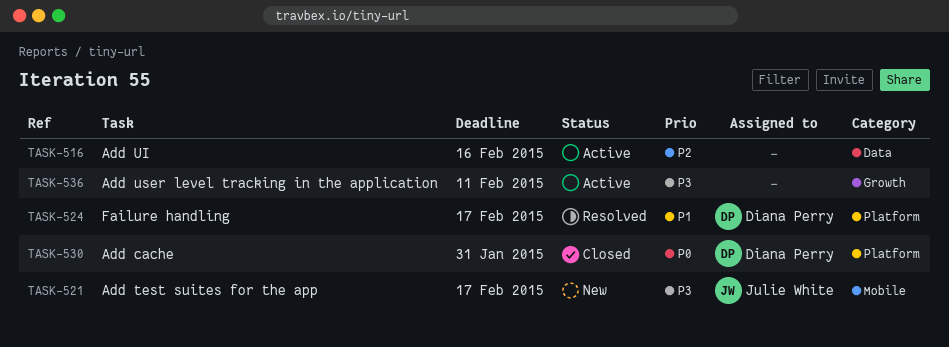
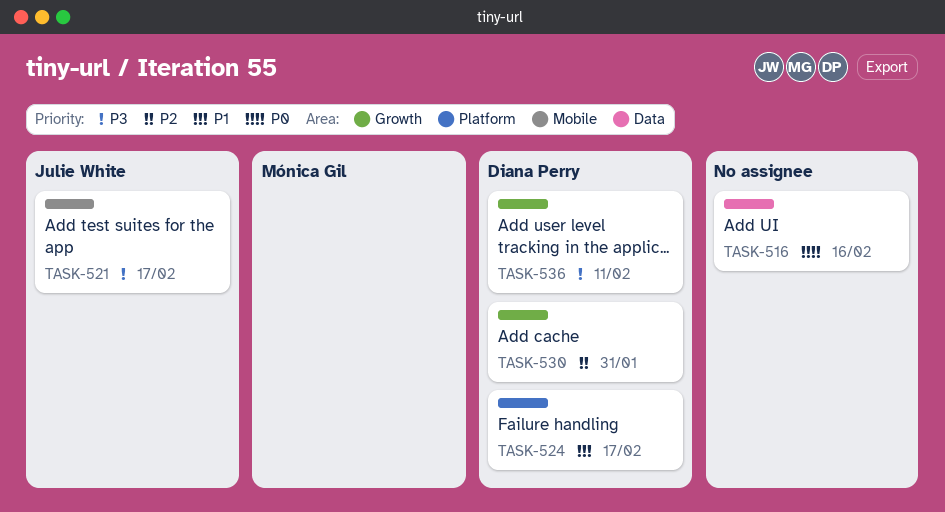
TASK-516, priority: P2 -> P0
TASK-530, priority: P0 -> P2
TASK-530, label: Platform -> Growth
TASK-536, owner: none -> Diana Perry

